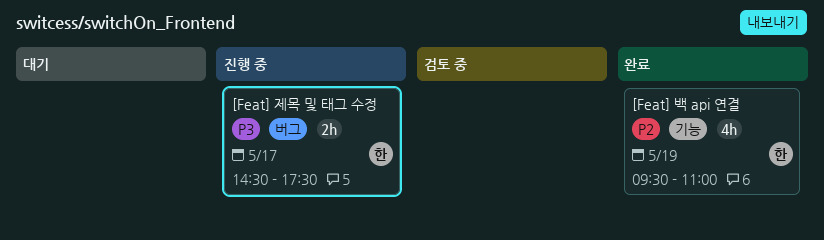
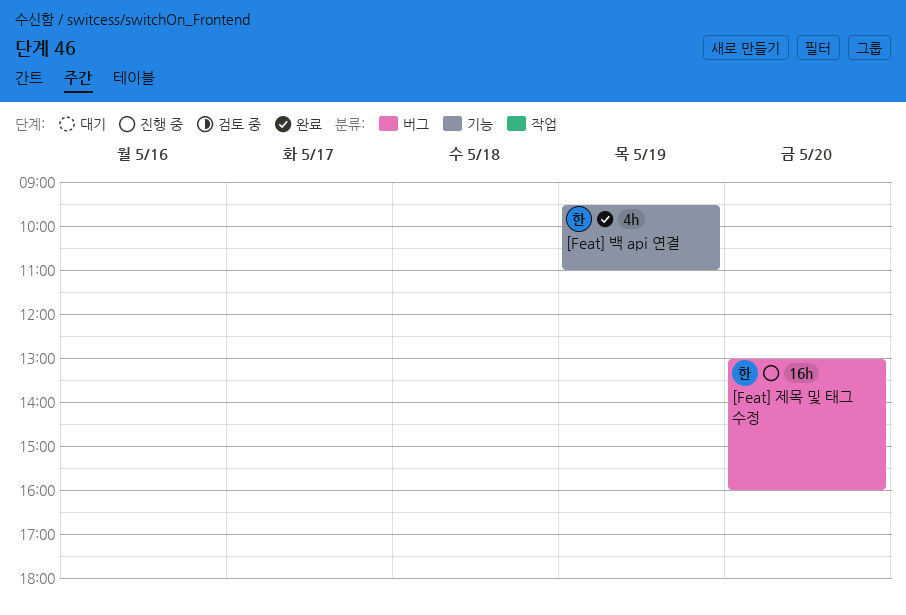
[Feat] 제목 및 태그 수정, estimate: 2h -> 16h
[Feat] 제목 및 태그 수정, day: May 17 -> May 20
[Feat] 제목 및 태그 수정, begins: 14:30 -> 13:00
[Feat] 제목 및 태그 수정, ends: 17:30 -> 16:00

